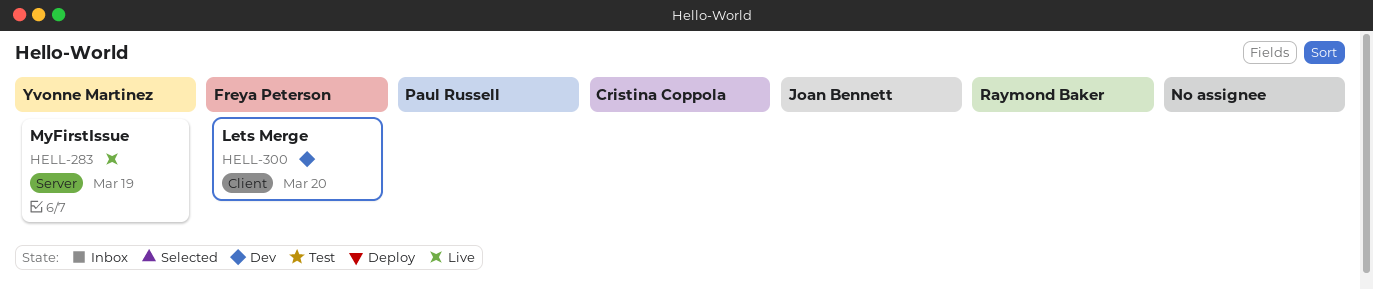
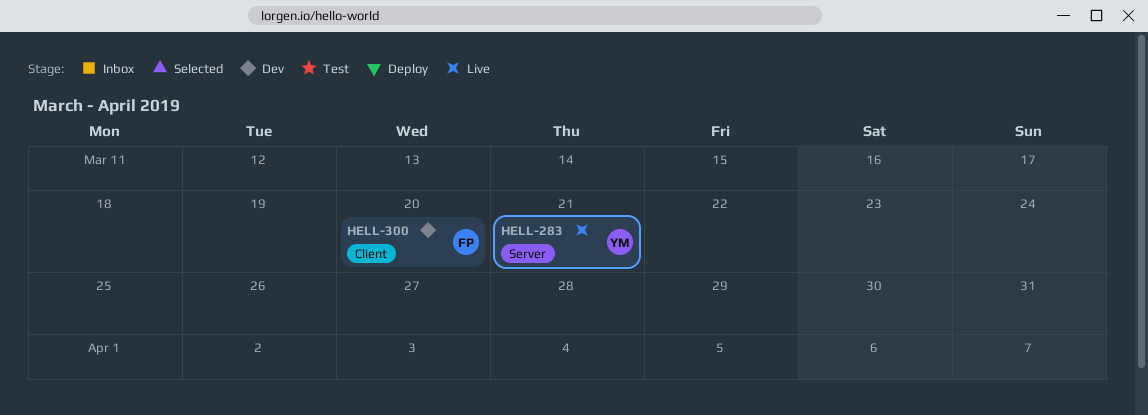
HELL-283, due: Mar 19 -> Mar 21

